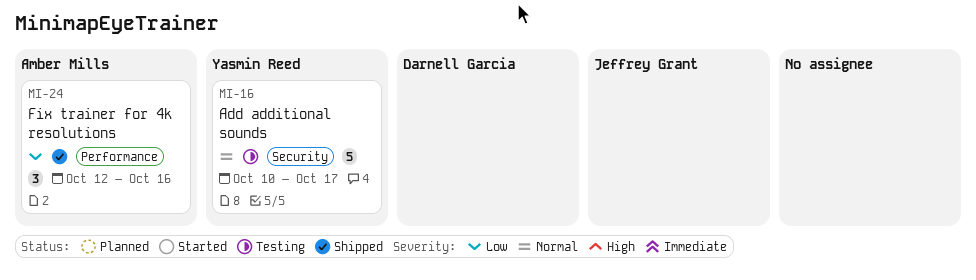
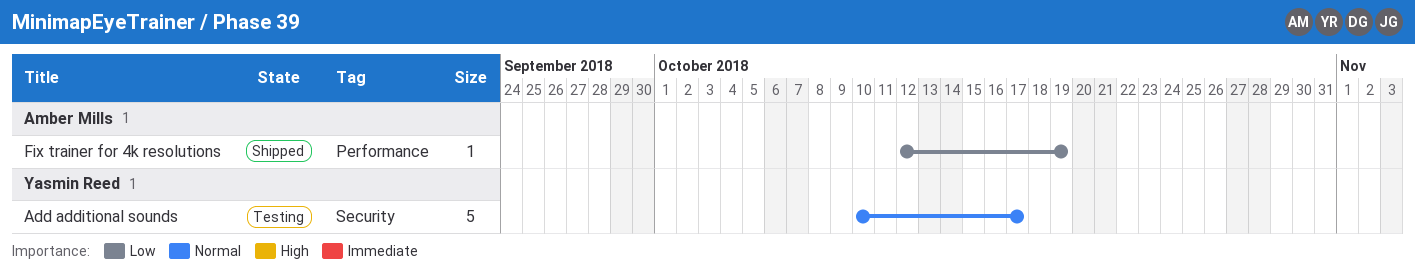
Fix trainer for 4k resolutions, estimate: 3 -> 1
Fix trainer for 4k resolutions, due: Oct 16 -> Oct 19

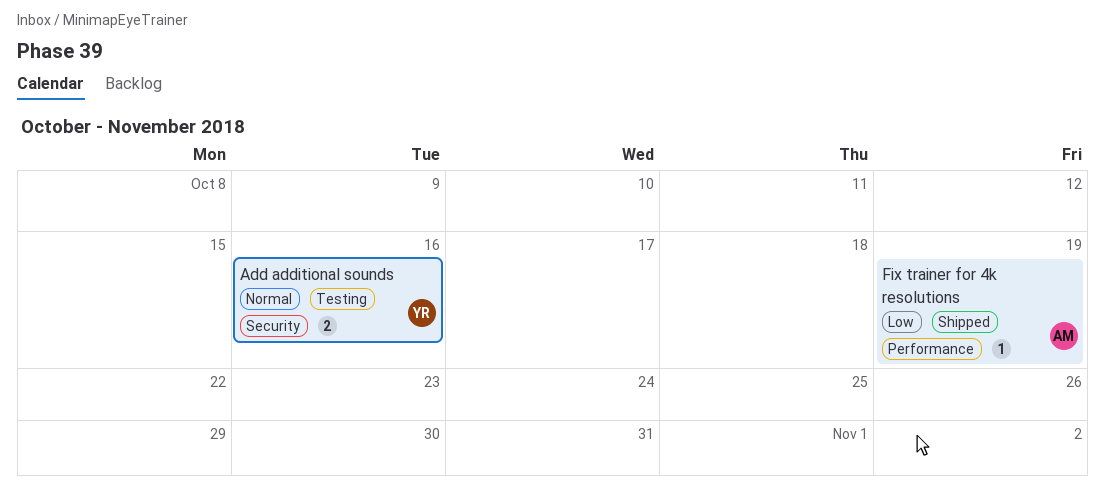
Add additional sounds, estimate: 5 -> 2
Add additional sounds, due: Oct 17 -> Oct 16

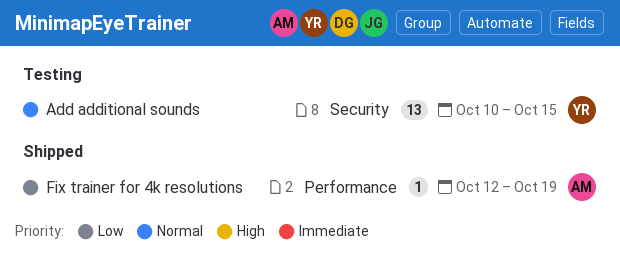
Add additional sounds, estimate: 2 -> 13
Add additional sounds, due: Oct 16 -> Oct 15

